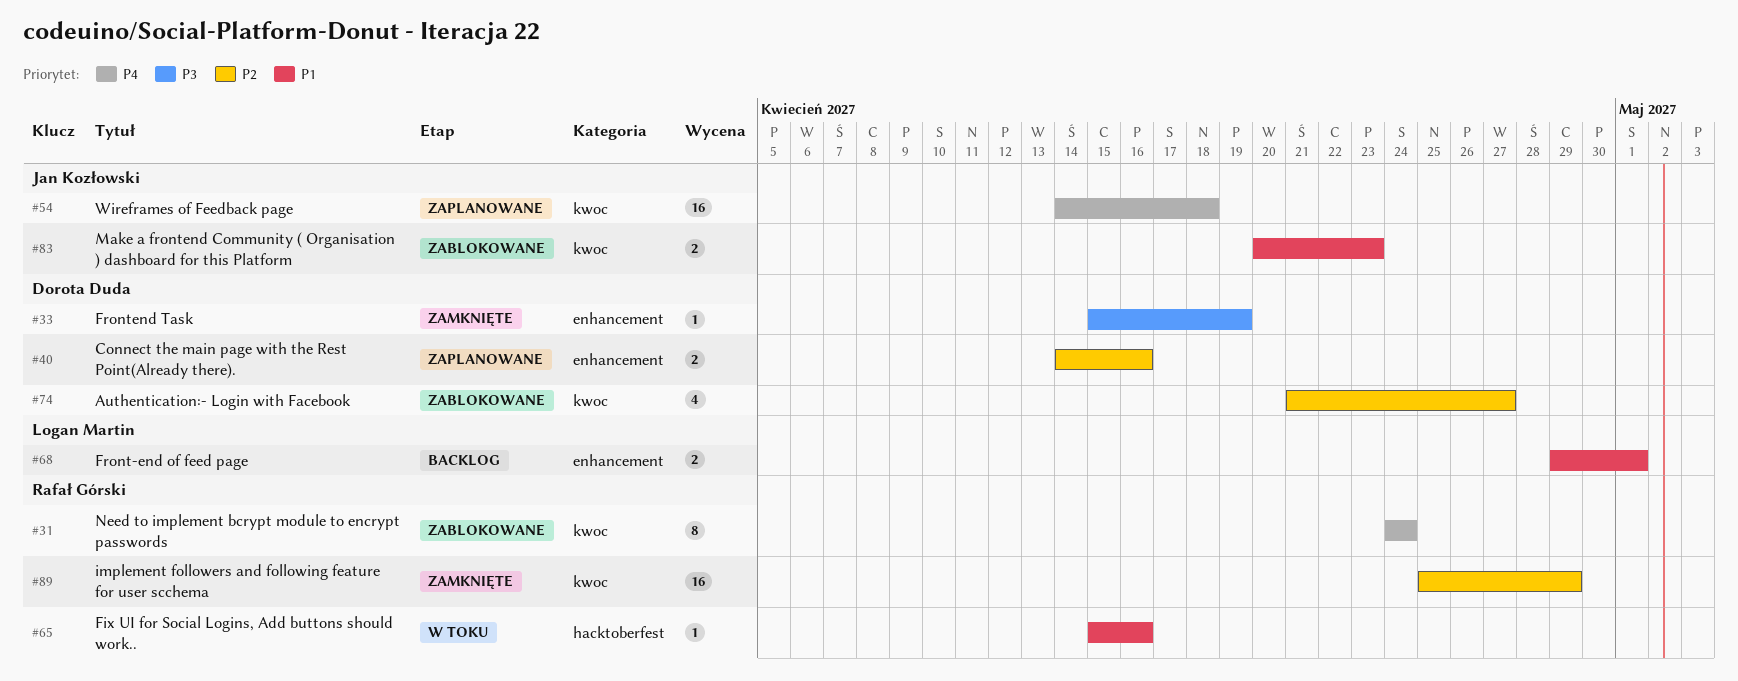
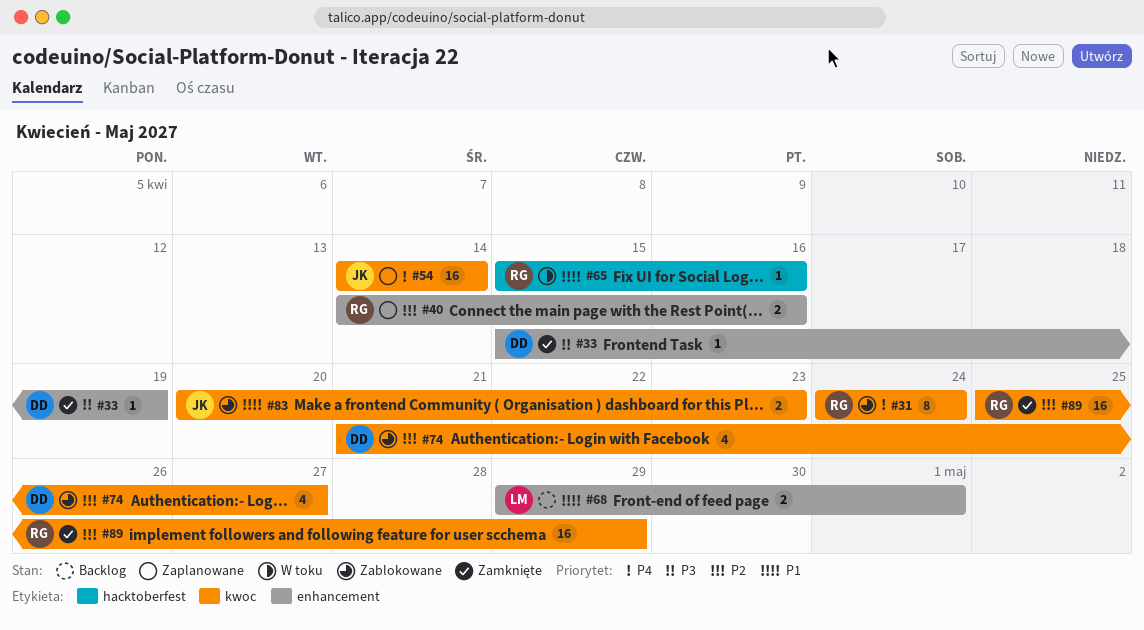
#40, owner: Dorota Duda -> Rafał Górski
#54, due: Apr 18 -> Apr 14

